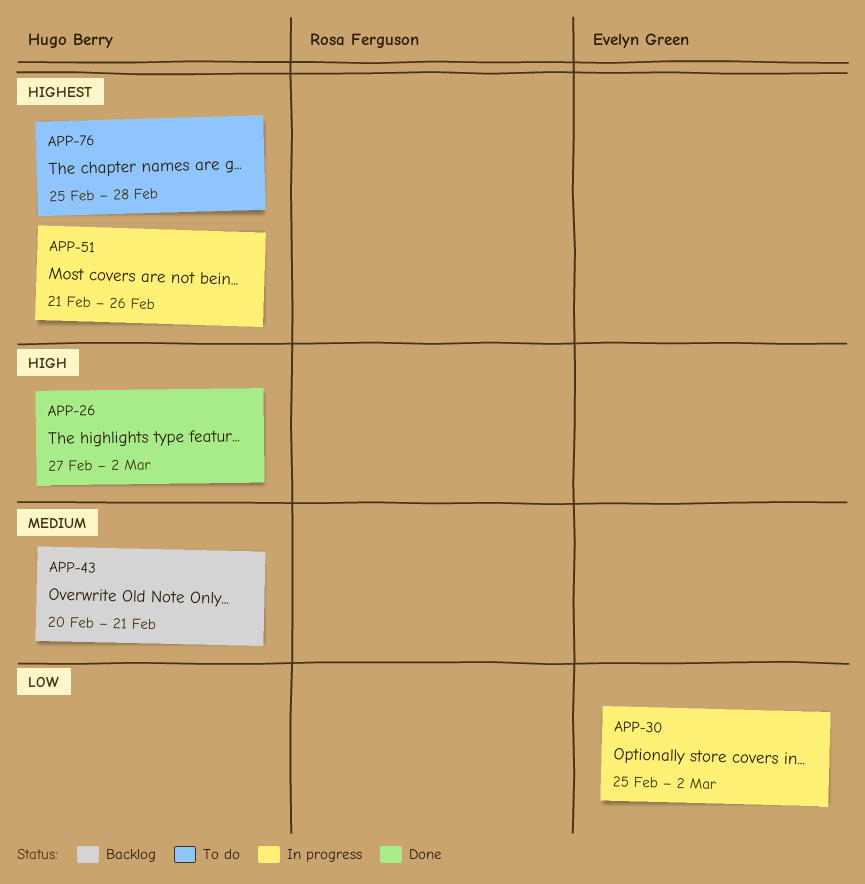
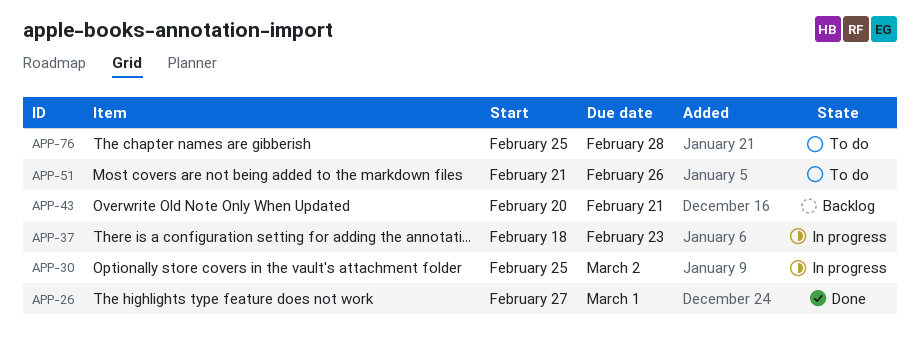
APP-26, due: Mar 2 -> Mar 1
APP-37: none -> present
APP-51, status: In progress -> To do

